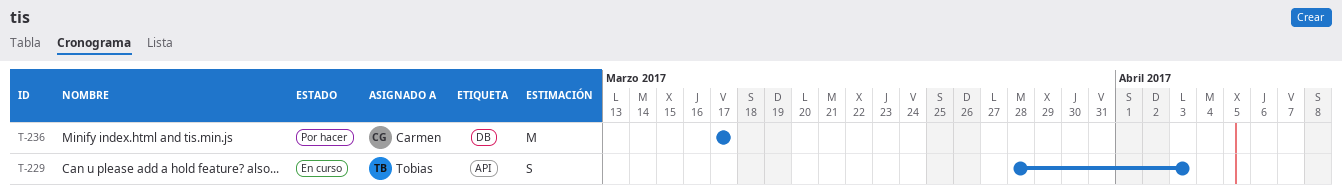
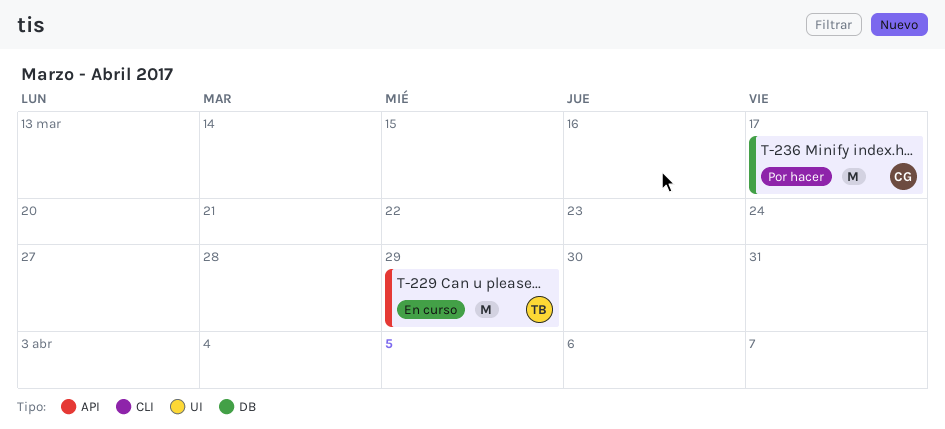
T-229, estimate: S -> M
T-229, due: Apr 3 -> Mar 29

